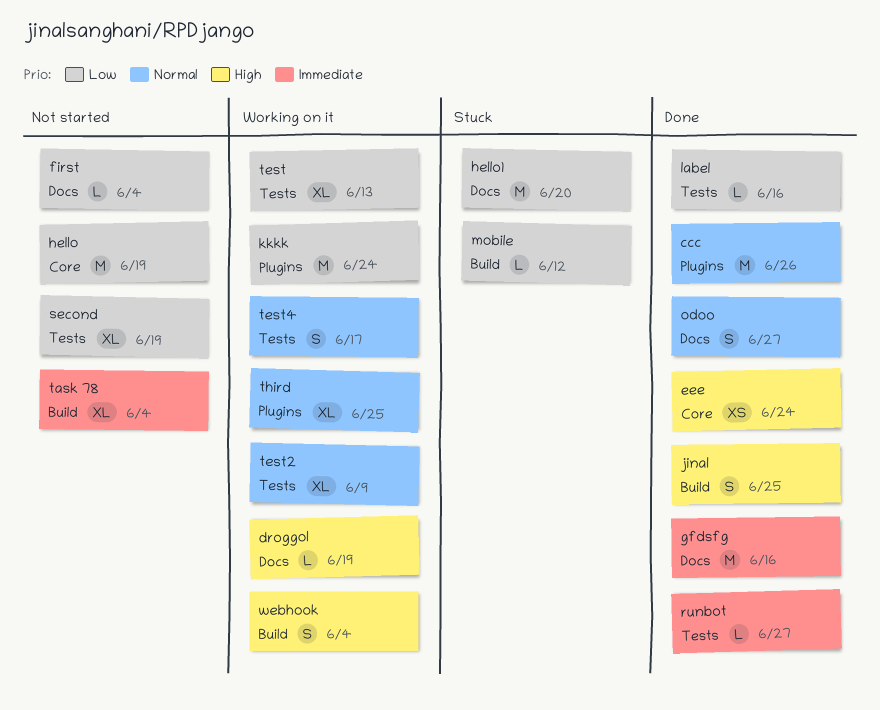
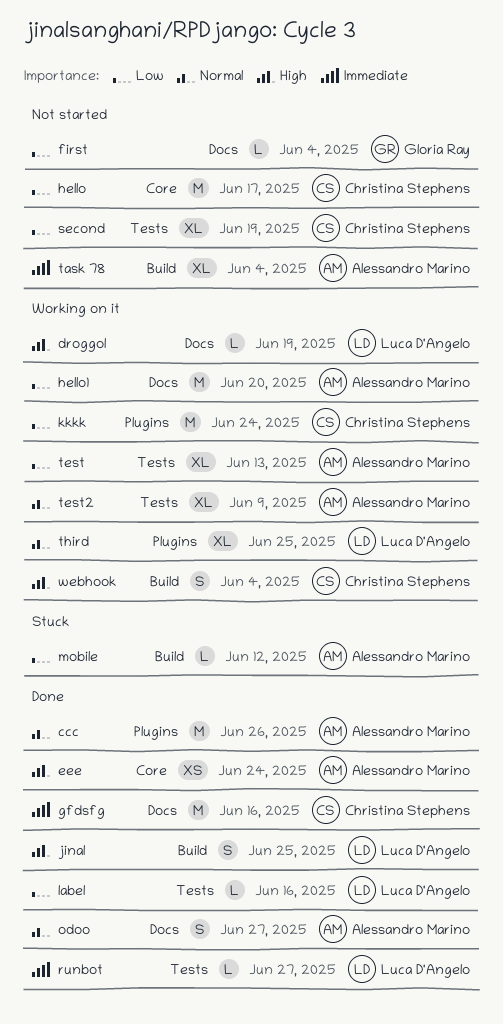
hello, due: Jun 19 -> Jun 17
hello1, status: Stuck -> Working on it
test4: present -> none

